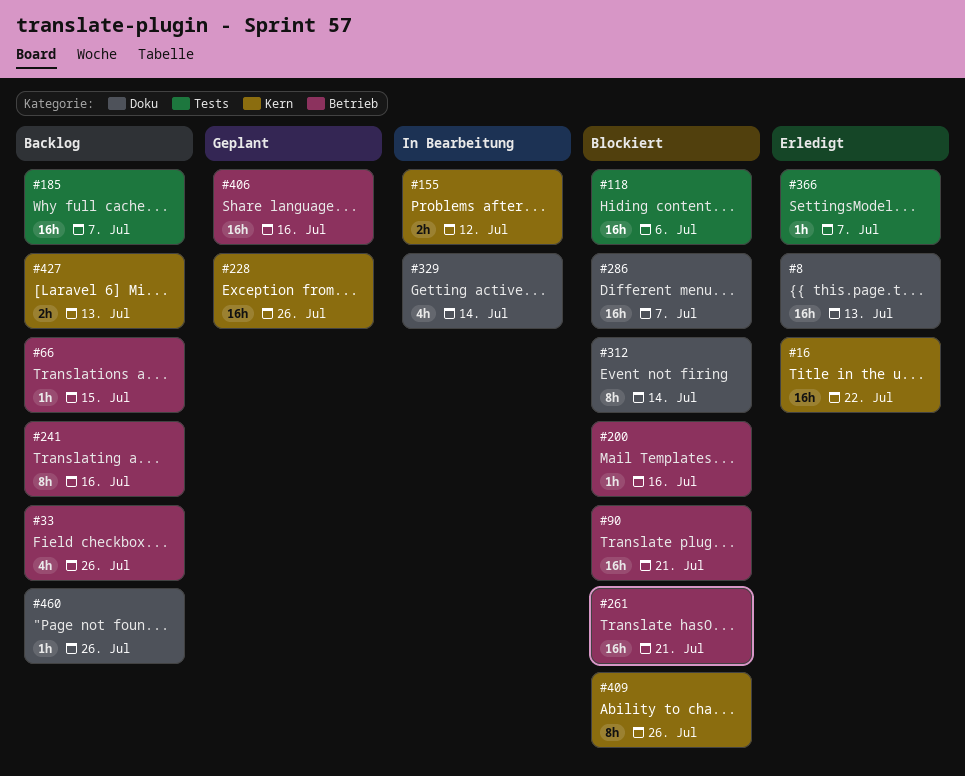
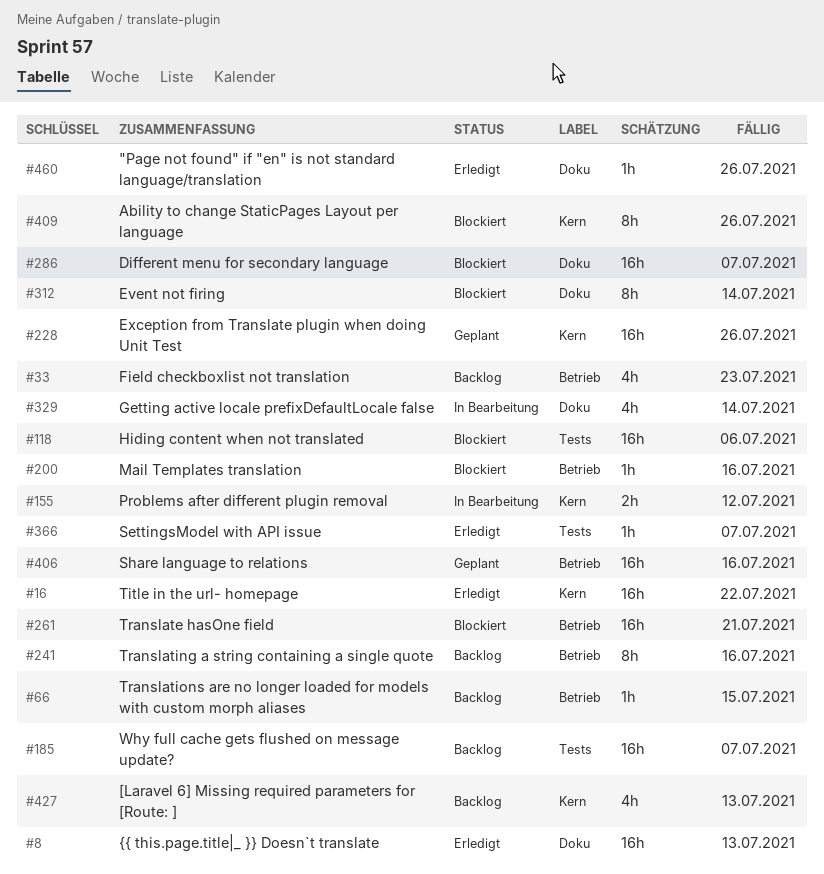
#33, due: Jul 26 -> Jul 23
#90: present -> none
#427, estimate: 2h -> 4h
#460, status: Backlog -> Erledigt

